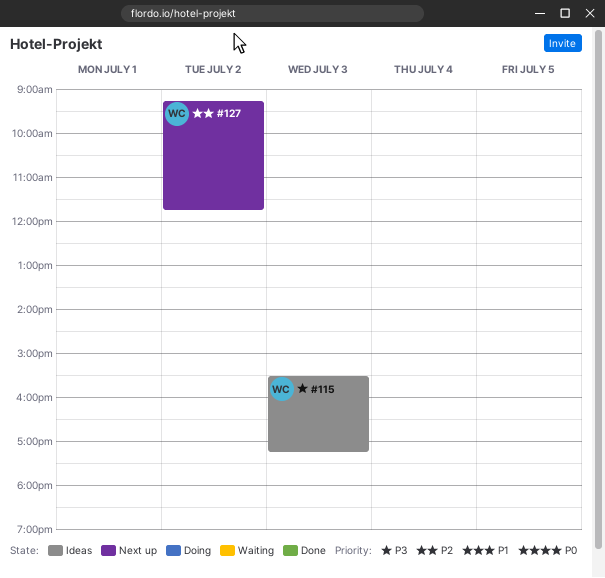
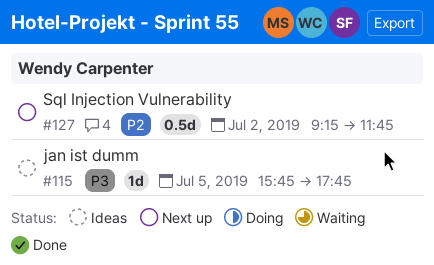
#115, day: Jul 3 -> Jul 5
#115, begins: 15:30 -> 15:45
#115, ends: 17:15 -> 17:45

